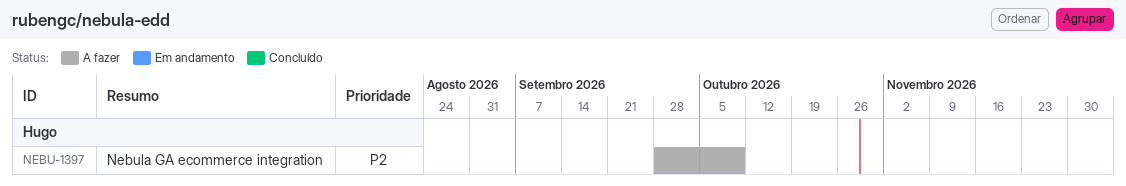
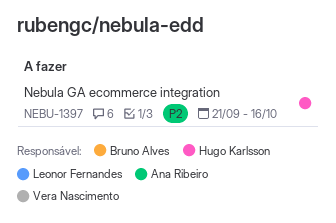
NEBU-1397, start: Sep 28 -> Sep 21
NEBU-1397, due: Oct 9 -> Oct 16

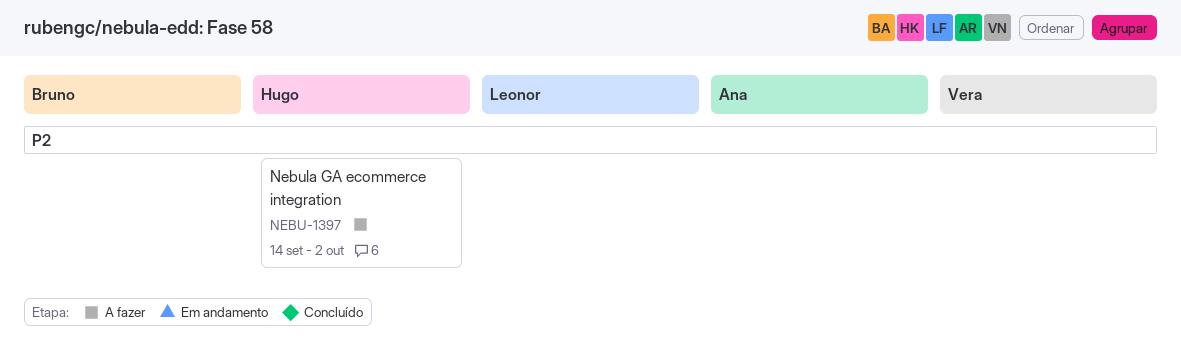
NEBU-1397, start: Sep 21 -> Sep 14
NEBU-1397, due: Oct 16 -> Oct 2

